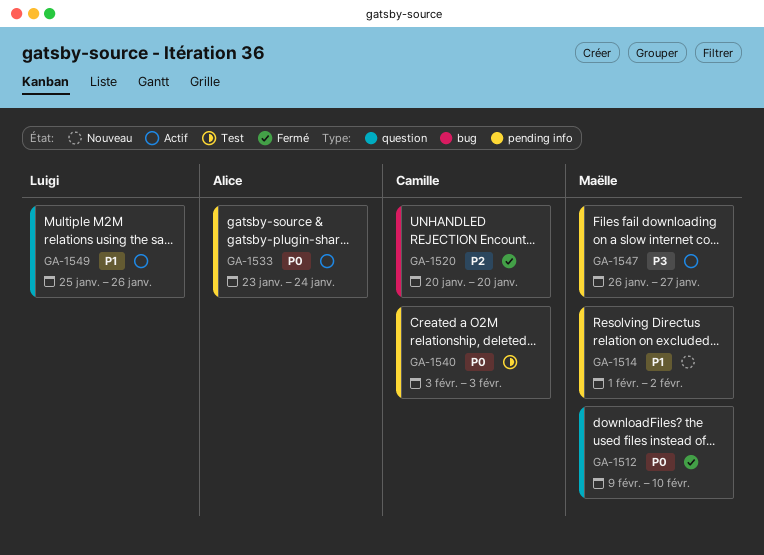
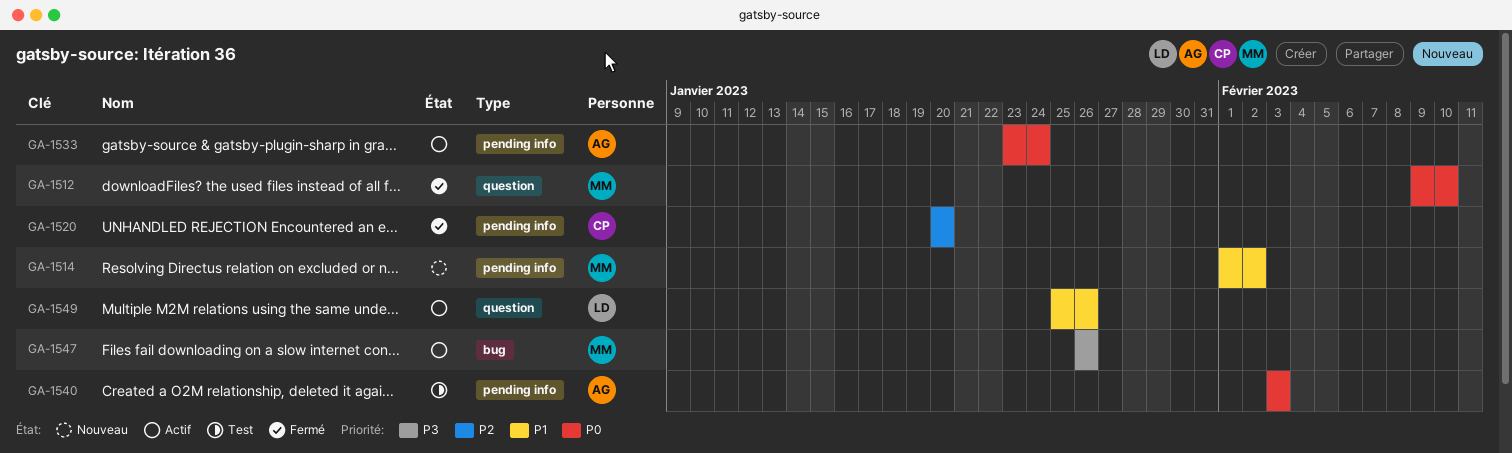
GA-1520, label: bug -> pending info
GA-1540, owner: Camille -> Alice
GA-1547, label: pending info -> bug
GA-1547, due: Jan 27 -> Jan 26

